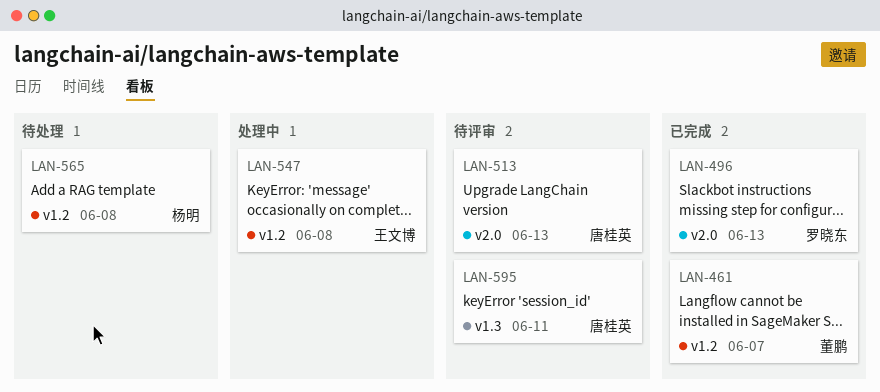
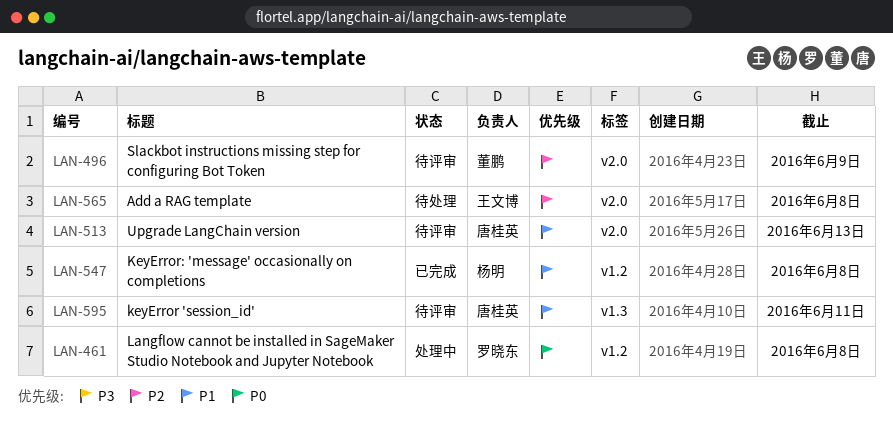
LAN-461, status: 已完成 -> 处理中
LAN-461, owner: 董鹏 -> 罗晓东
LAN-461, due: Jun 7 -> Jun 8
LAN-496, status: 已完成 -> 待评审
LAN-496, owner: 罗晓东 -> 董鹏
LAN-496, due: Jun 13 -> Jun 9
LAN-547, status: 处理中 -> 已完成
LAN-547, owner: 王文博 -> 杨明
LAN-565, owner: 杨明 -> 王文博
LAN-565, label: v1.2 -> v2.0

